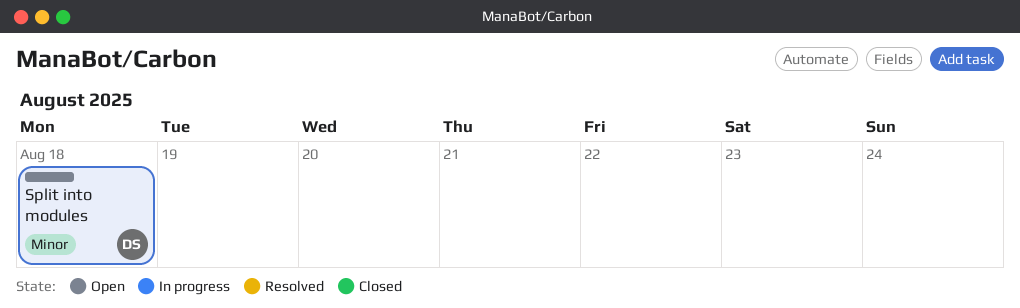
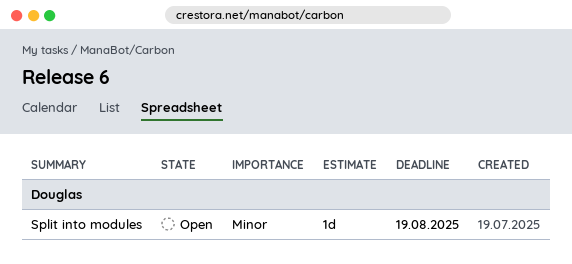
Split into modules, due: Aug 18 -> Aug 19

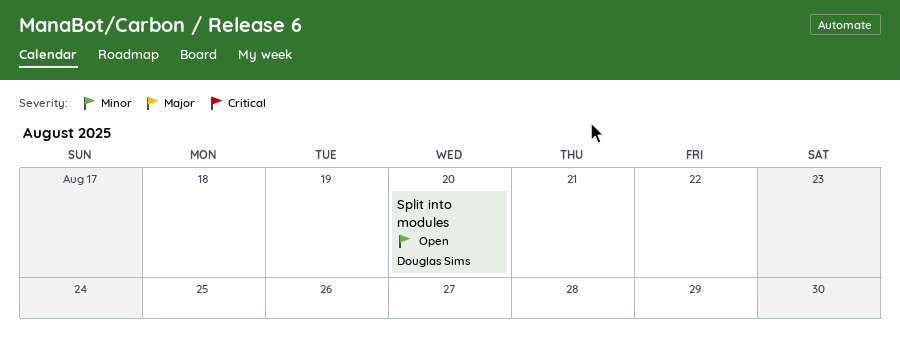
Split into modules, due: Aug 19 -> Aug 20

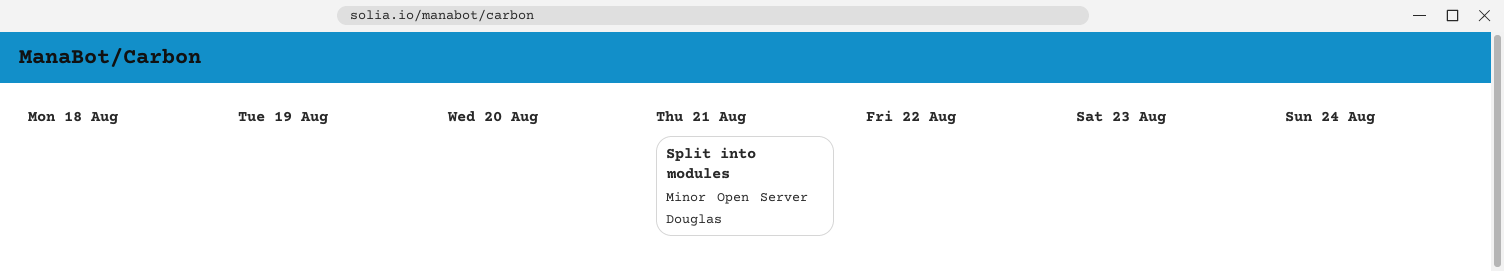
Split into modules, due: Aug 20 -> Aug 21

